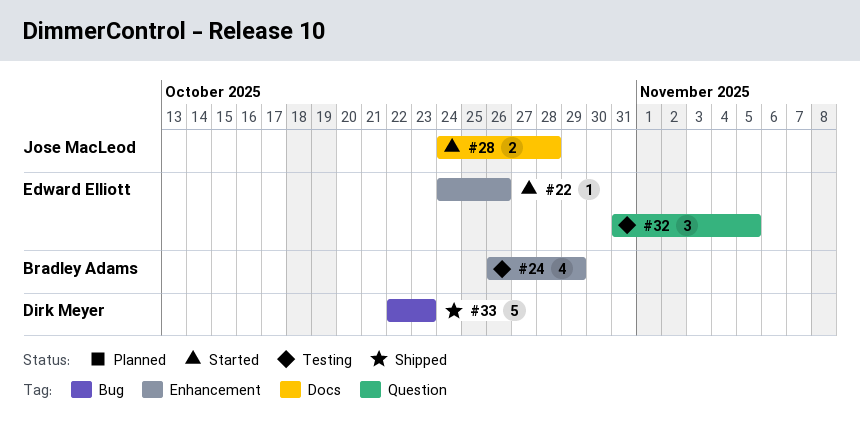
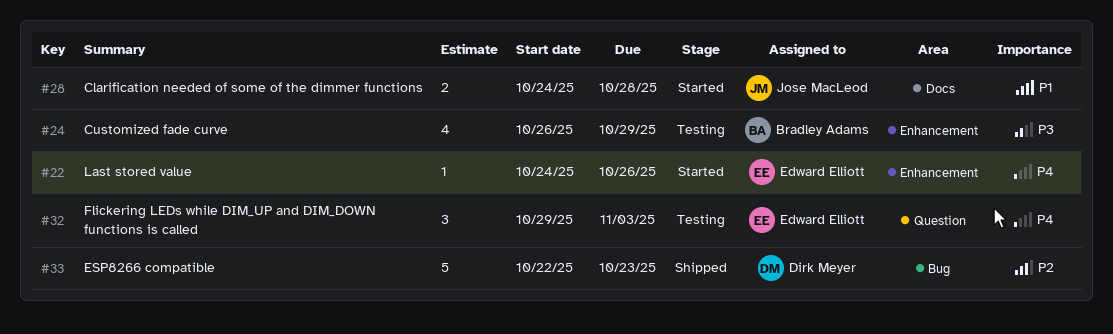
#32, start: Oct 31 -> Oct 29
#32, due: Nov 5 -> Nov 3

